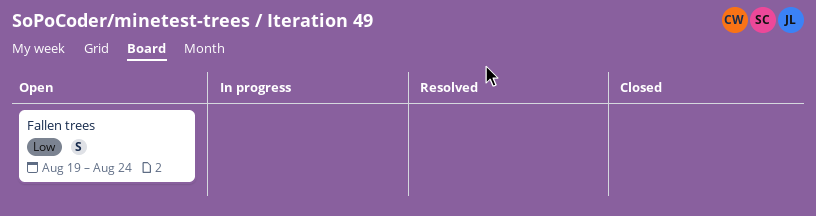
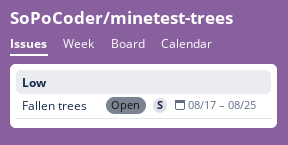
Fallen trees, start: Aug 19 -> Aug 17
Fallen trees, due: Aug 24 -> Aug 25

